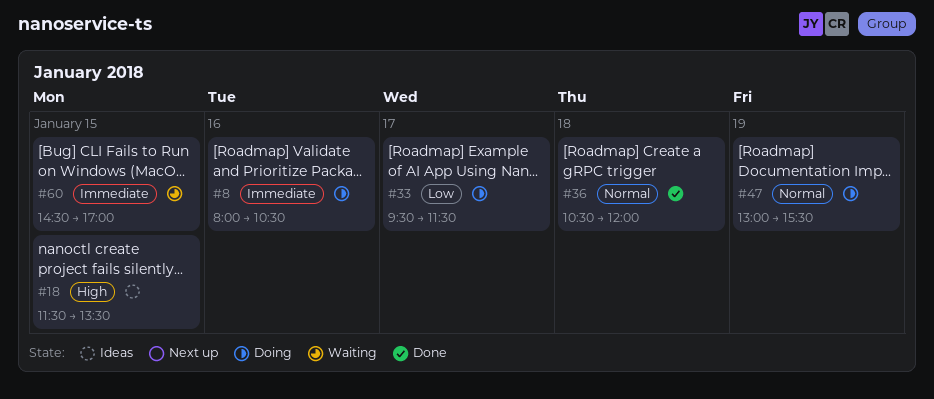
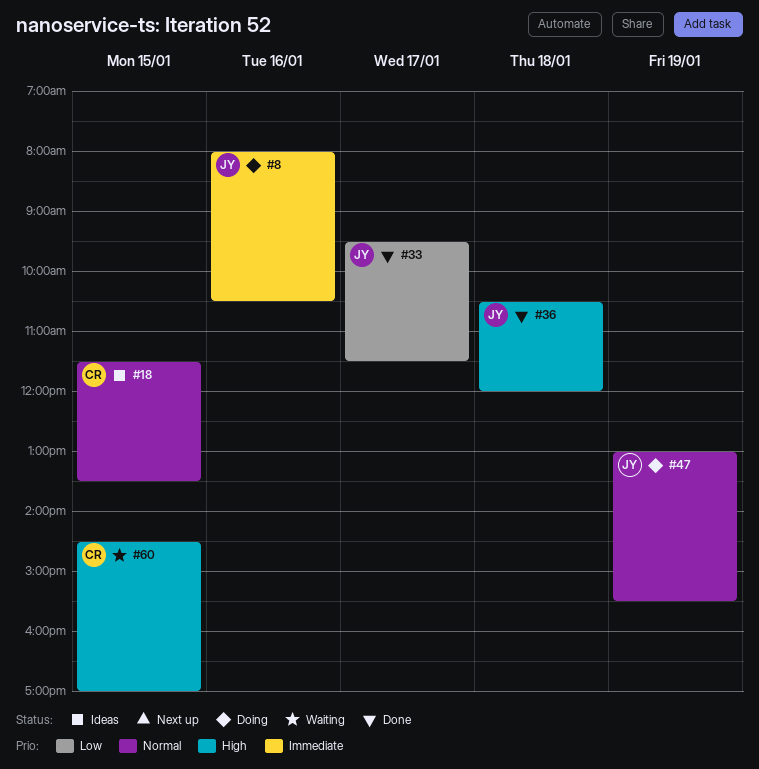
#18, priority: High -> Normal
#33, status: Doing -> Done
#36, priority: Normal -> High
#60, priority: Immediate -> High

